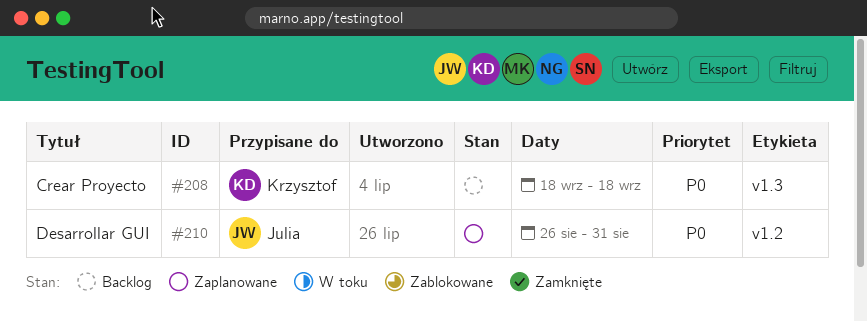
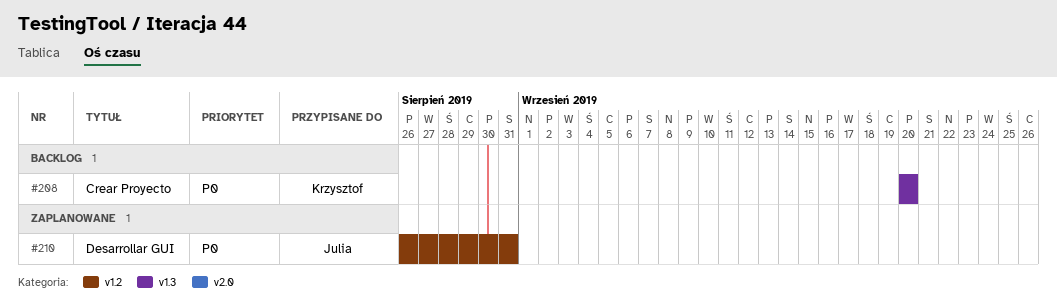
#208, start: Sep 18 -> Sep 20
#208, due: Sep 18 -> Sep 20

